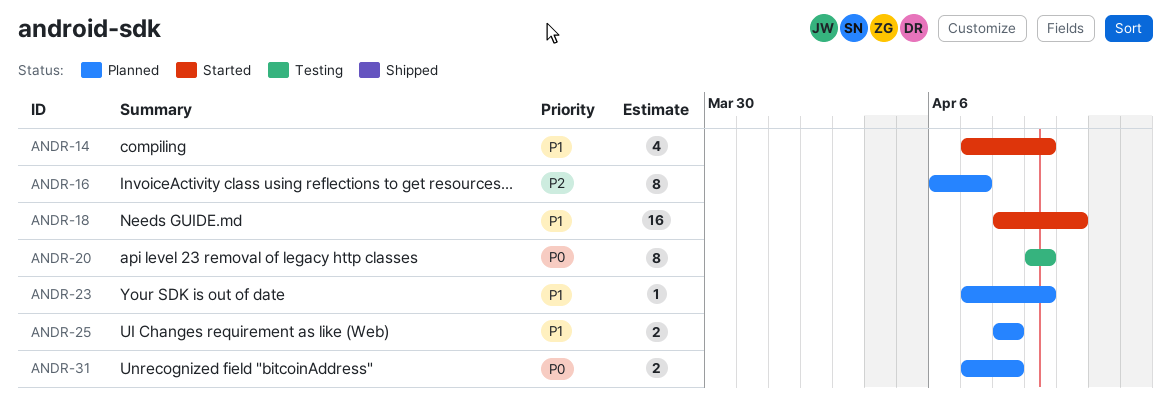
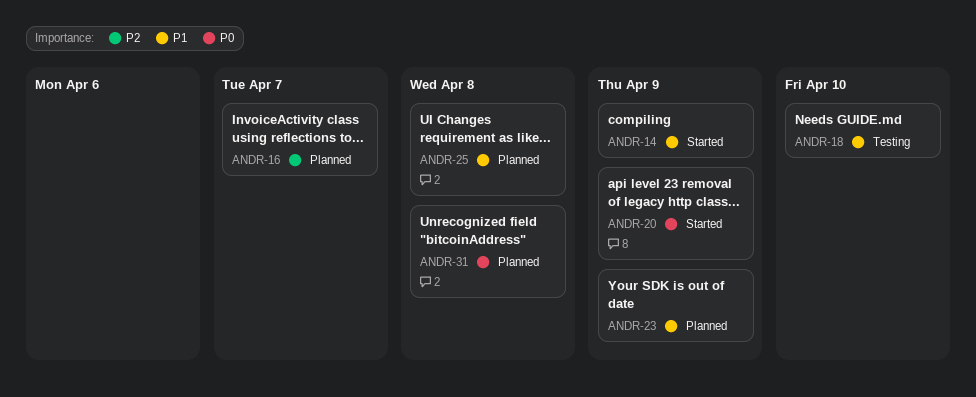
ANDR-18, status: Started -> Testing
ANDR-20, status: Testing -> Started

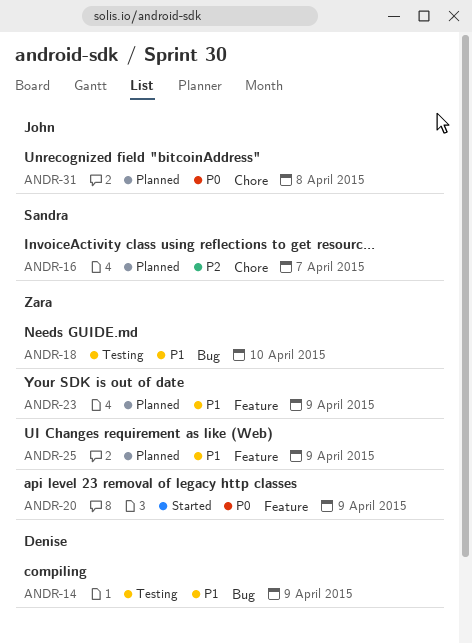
ANDR-14, status: Started -> Testing
ANDR-25, due: Apr 8 -> Apr 9

